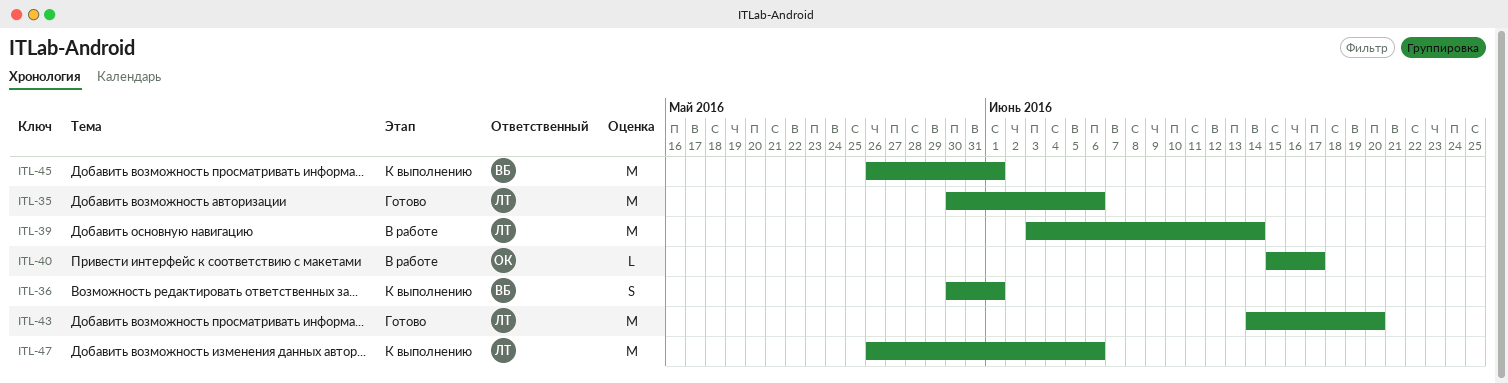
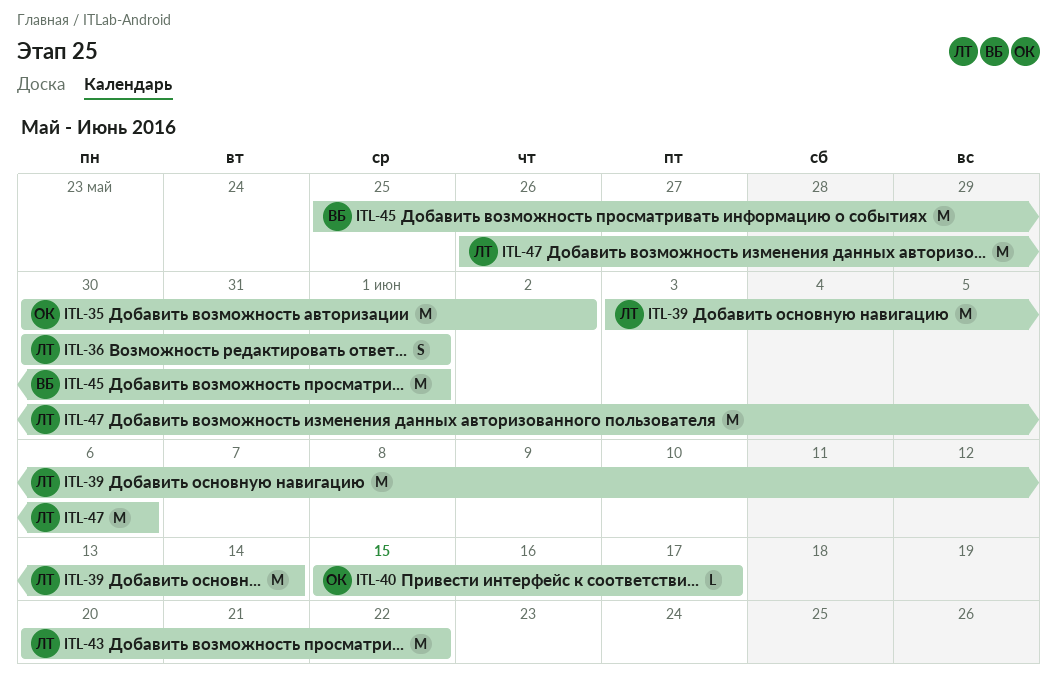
ITL-35, owner: ЛТ -> ОК
ITL-35, due: Jun 6 -> Jun 2
ITL-36, owner: ВБ -> ЛТ
ITL-43, start: Jun 14 -> Jun 20
ITL-43, due: Jun 20 -> Jun 22
ITL-45, start: May 26 -> May 25

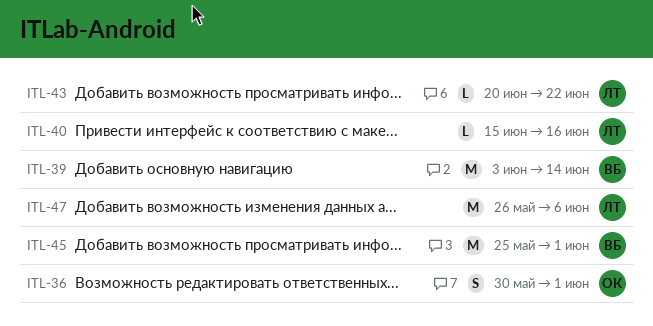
ITL-35: present -> none
ITL-36, owner: ЛТ -> ОК
ITL-39, owner: ЛТ -> ВБ
ITL-40, owner: ОК -> ЛТ
ITL-40, due: Jun 17 -> Jun 16
ITL-43, estimate: M -> L

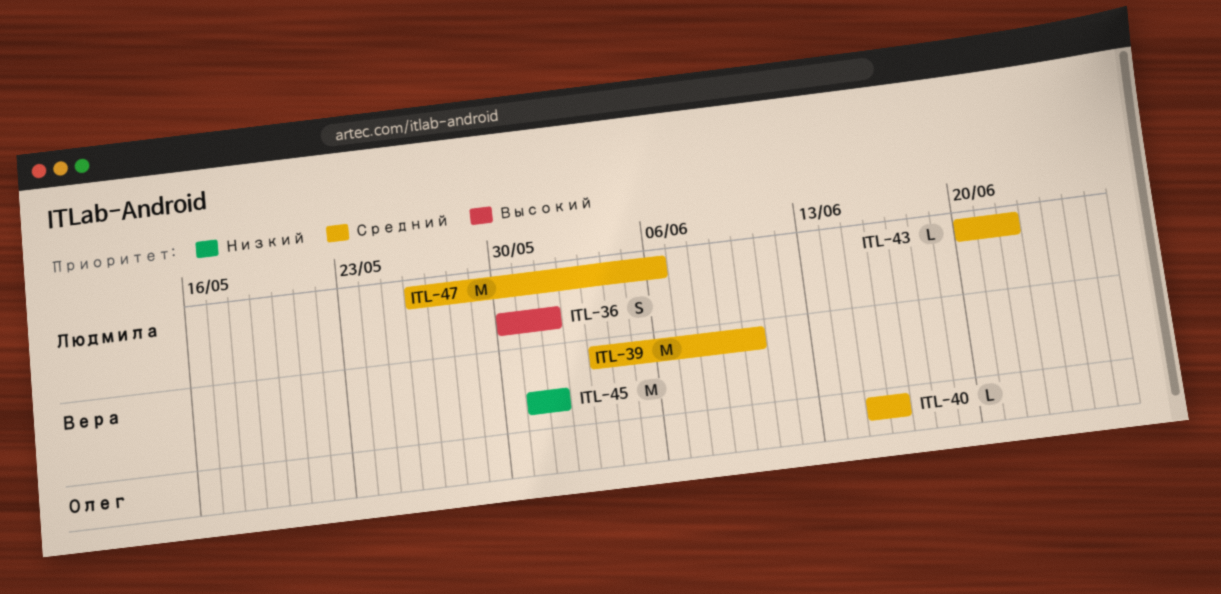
ITL-36, owner: Олег -> Людмила
ITL-39, due: Jun 14 -> Jun 10
ITL-40, owner: Людмила -> Олег
ITL-45, start: May 25 -> May 31

